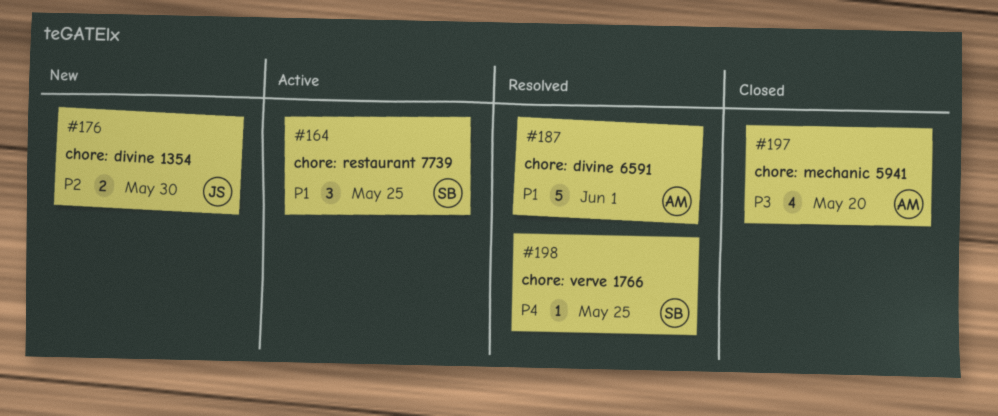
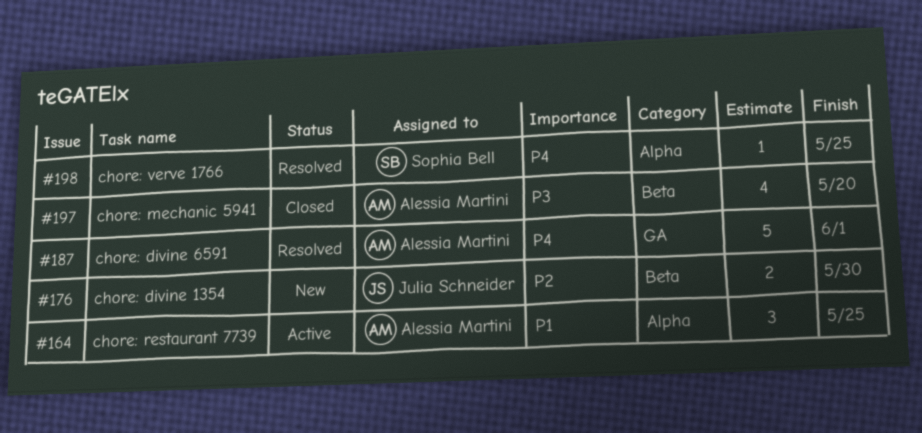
#164, owner: Sophia Bell -> Alessia Martini
#187, priority: P1 -> P4

